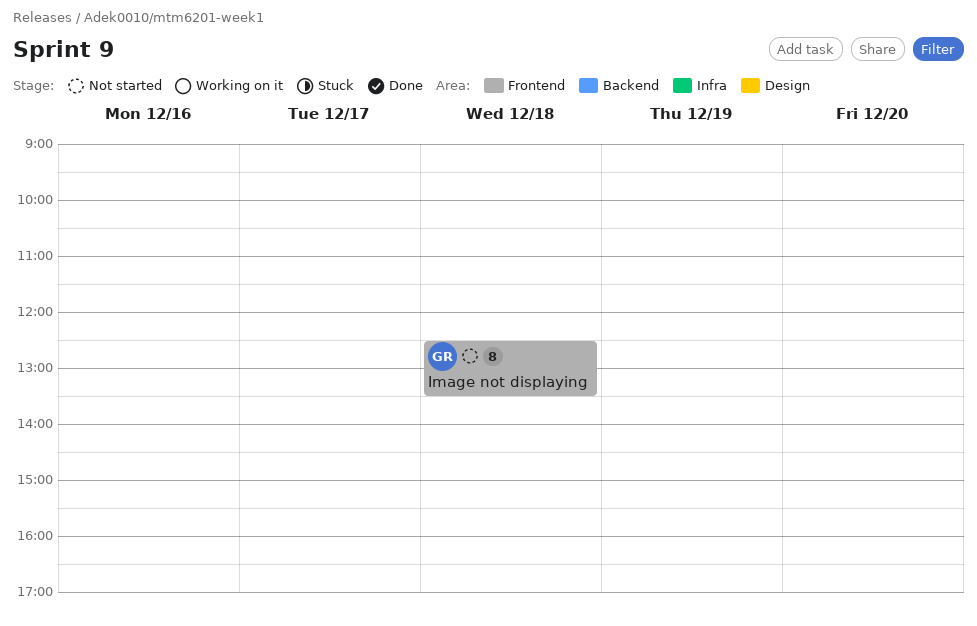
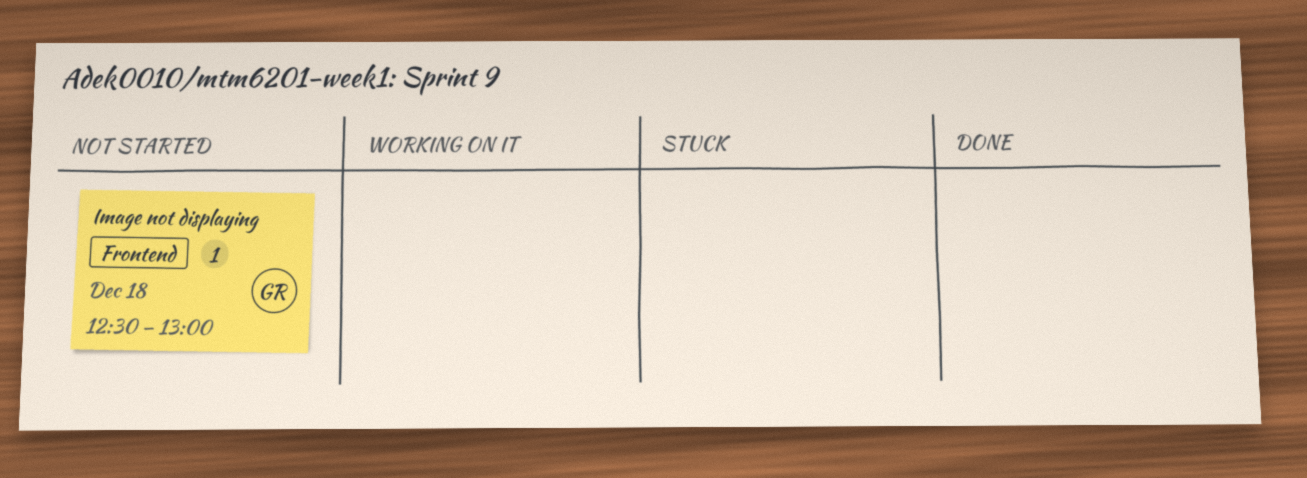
Image not displaying, estimate: 8 -> 1
Image not displaying, ends: 13:30 -> 13:00

